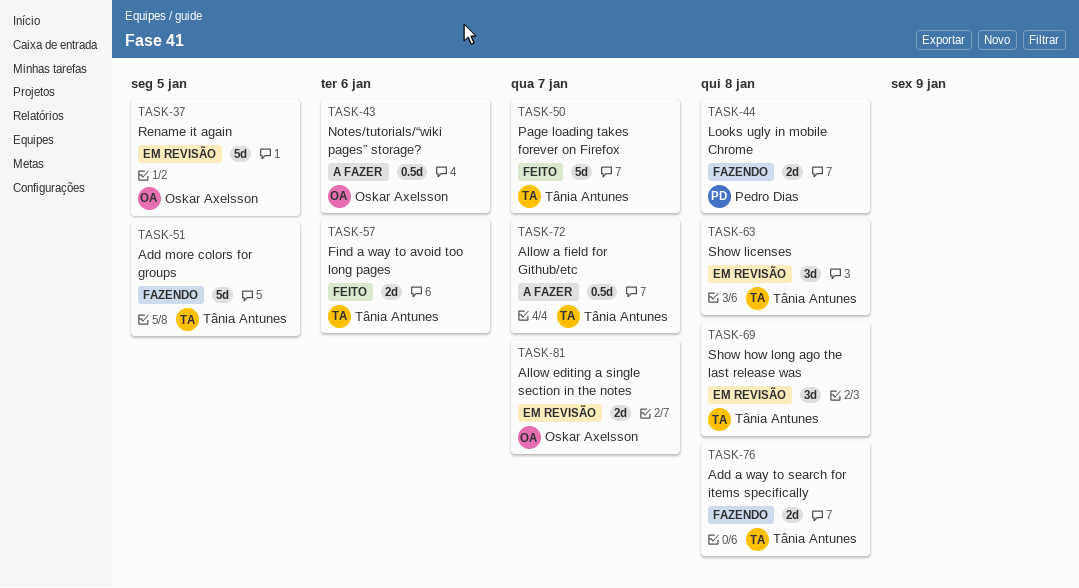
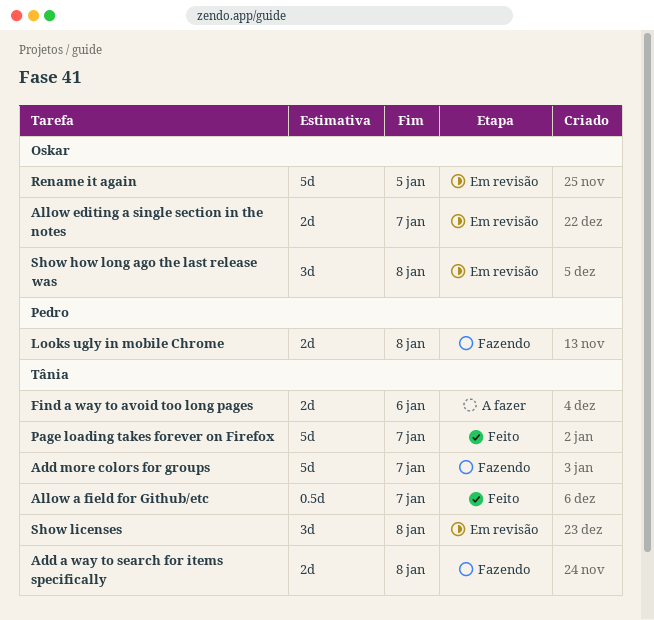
Add more colors for groups, due: Jan 5 -> Jan 7
Allow a field for Github/etc, status: A fazer -> Feito
Find a way to avoid too long pages, status: Feito -> A fazer
Notes/tutorials/“wiki pages” storage?: present -> none
Show how long ago the last release was, owner: Tânia Antunes -> Oskar Axelsson

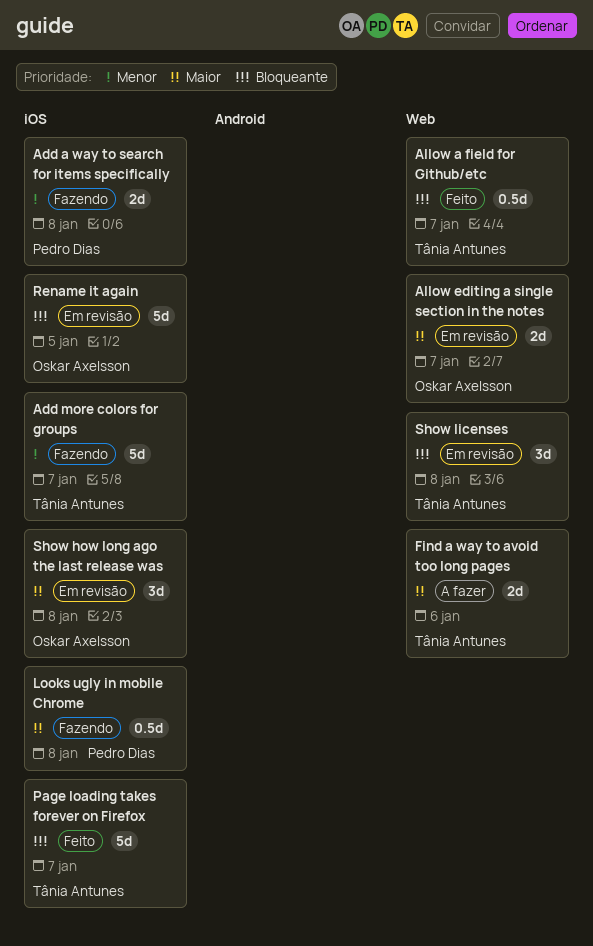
Add a way to search for items specifically, owner: Tânia Antunes -> Pedro Dias
Looks ugly in mobile Chrome, estimate: 2d -> 0.5d

